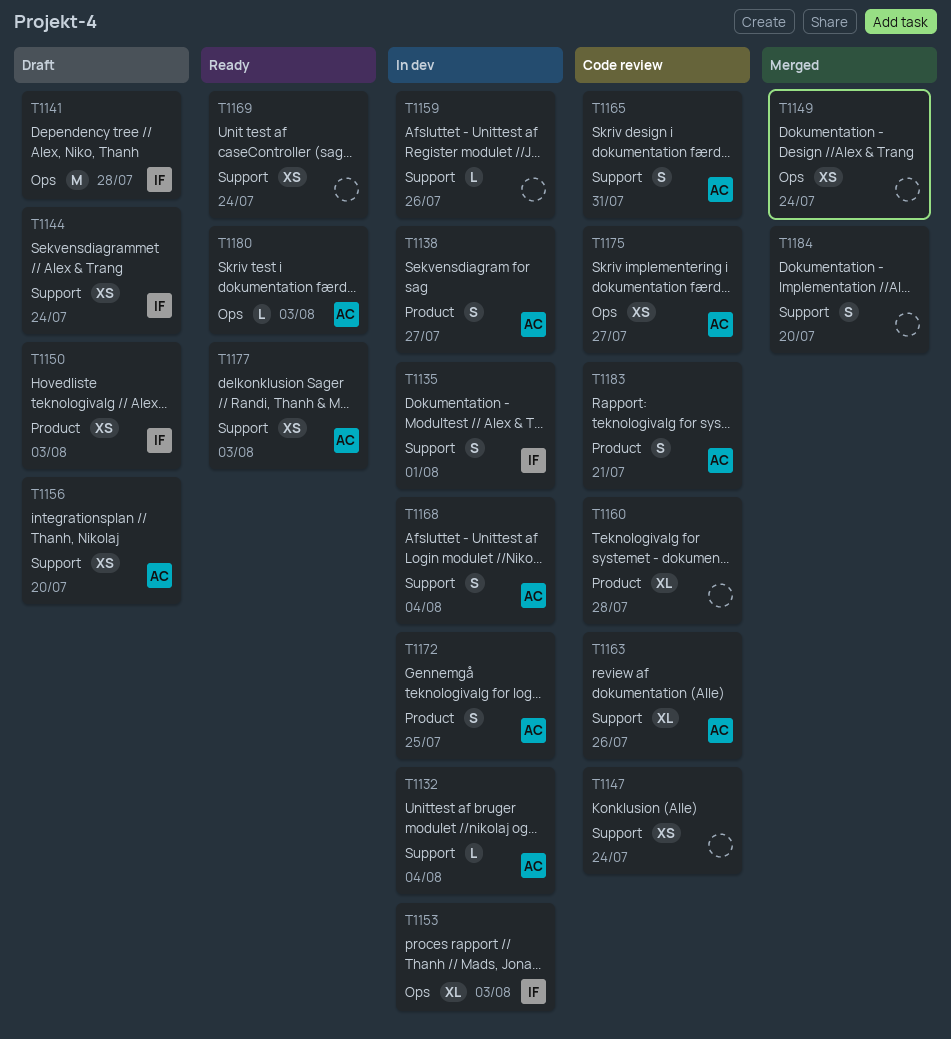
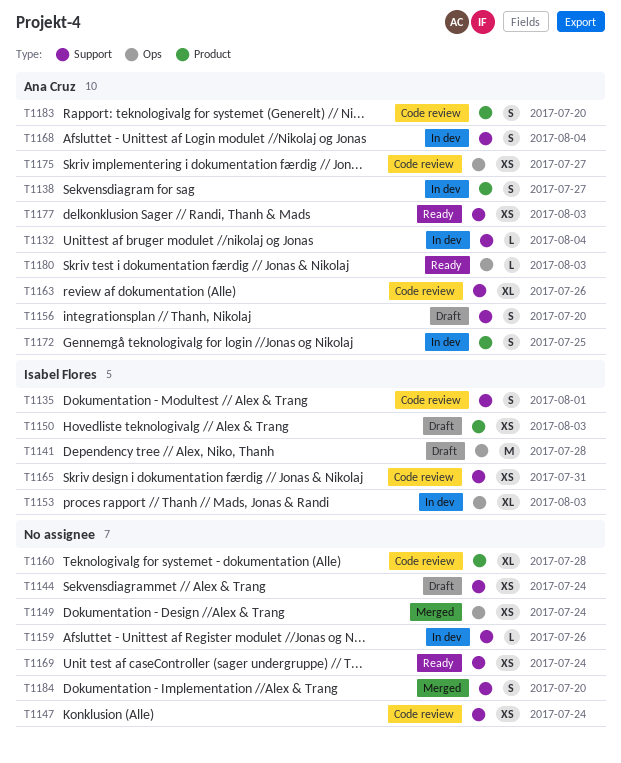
T1135, status: In dev -> Code review
T1144, owner: Isabel Flores -> none
T1156, estimate: XS -> S
T1165, owner: Ana Cruz -> Isabel Flores
T1165, estimate: S -> XS
T1183, due: Jul 21 -> Jul 20

